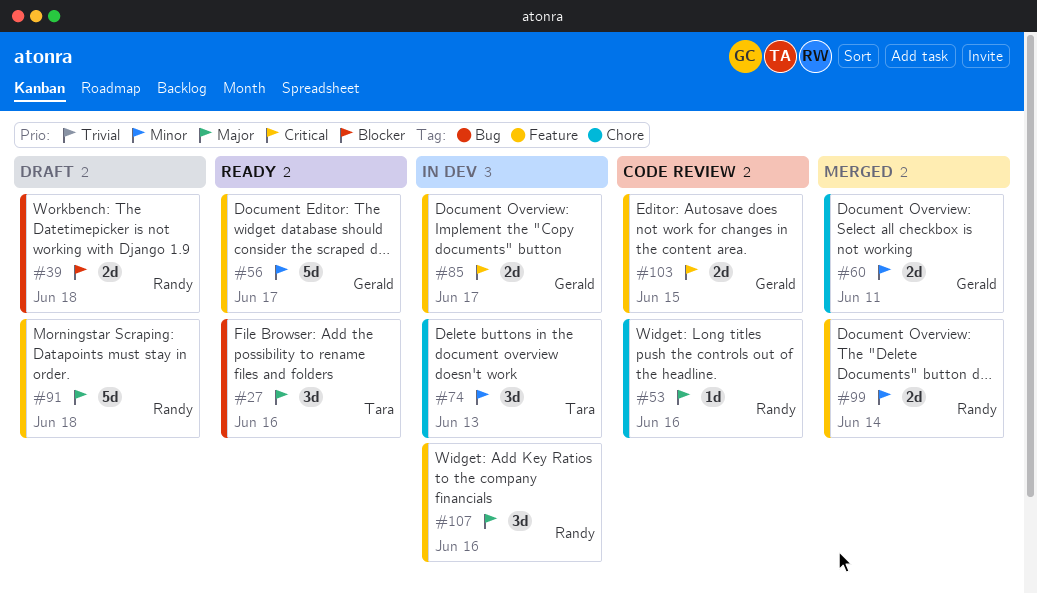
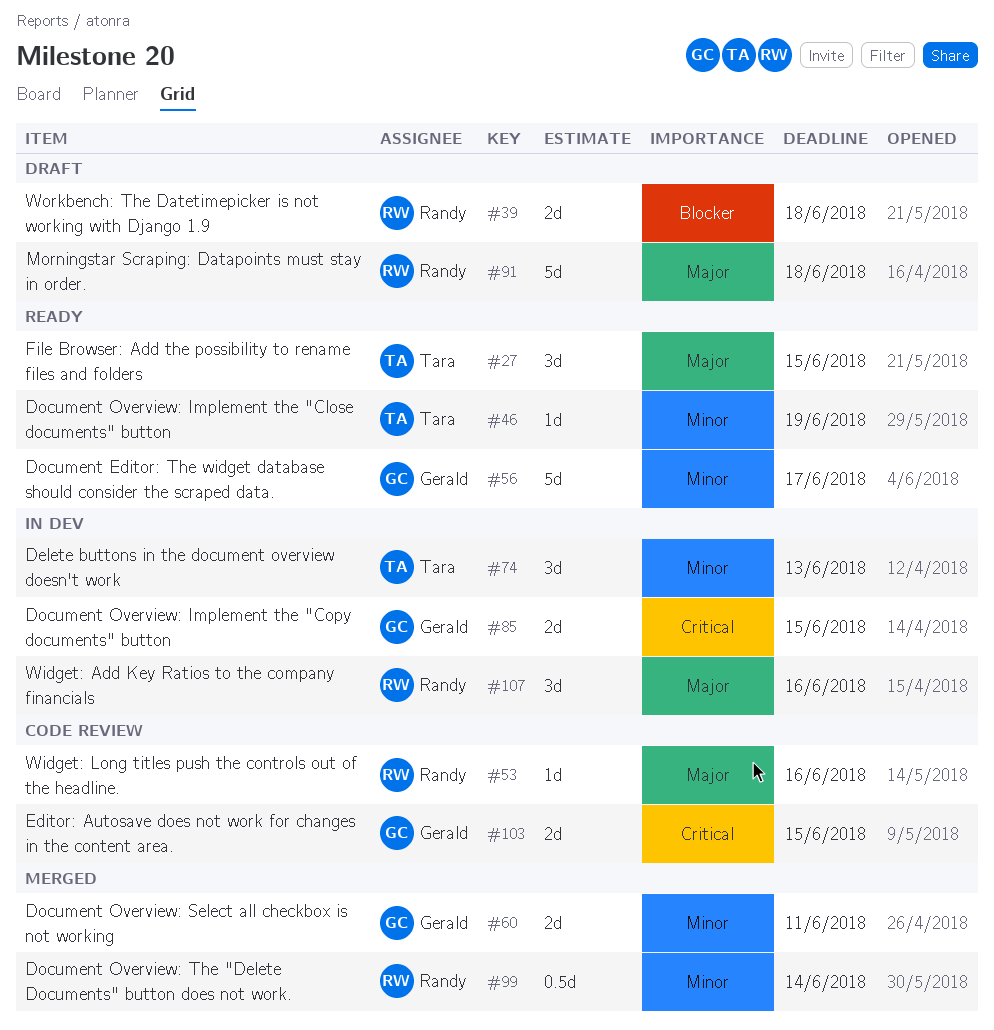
#27, due: Jun 16 -> Jun 15
#46: none -> present
#85, due: Jun 17 -> Jun 15
#99, estimate: 2d -> 0.5d

